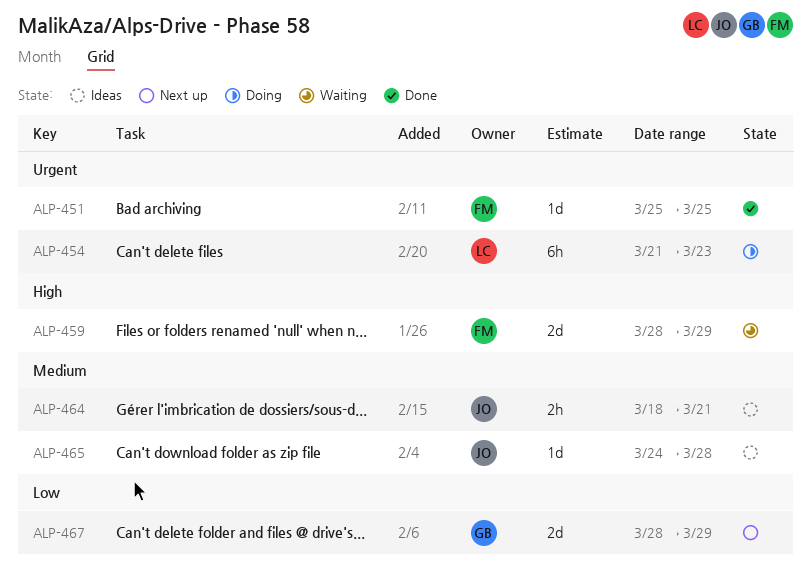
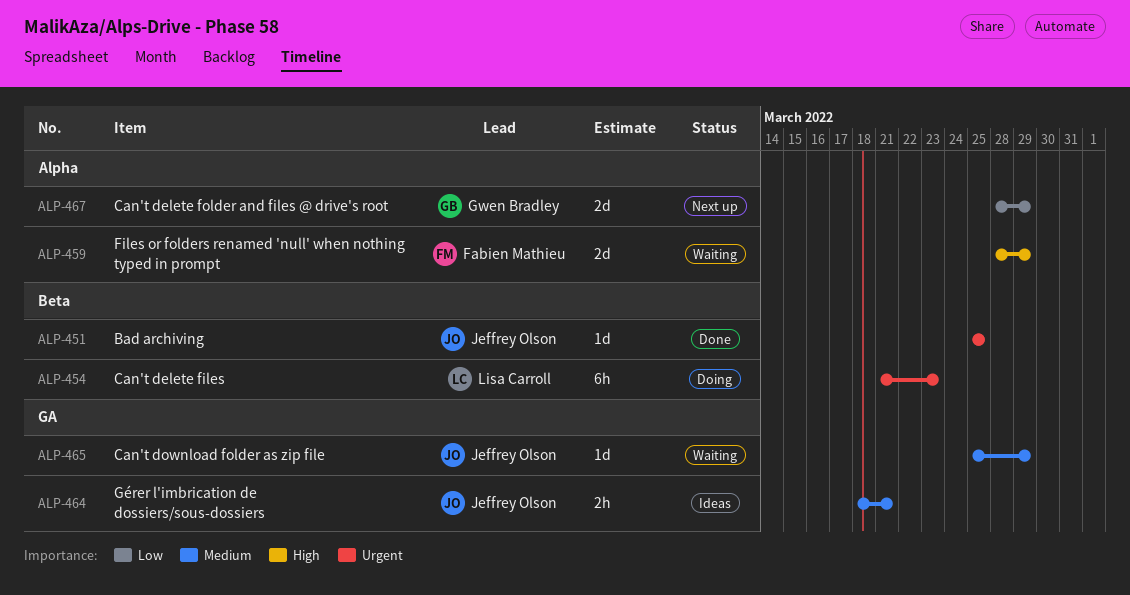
ALP-451, owner: Fabien Mathieu -> Jeffrey Olson
ALP-465, status: Ideas -> Waiting
ALP-465, start: Mar 24 -> Mar 25
ALP-465, due: Mar 28 -> Mar 29

